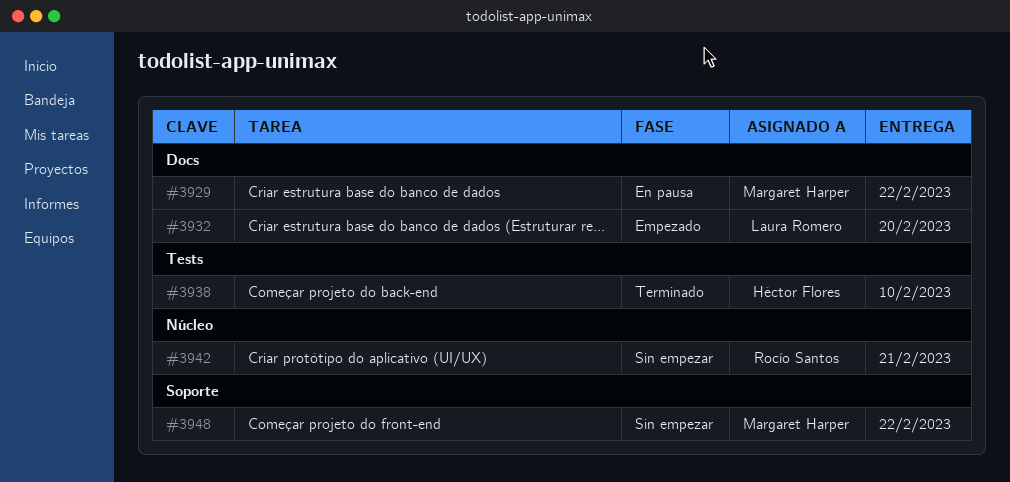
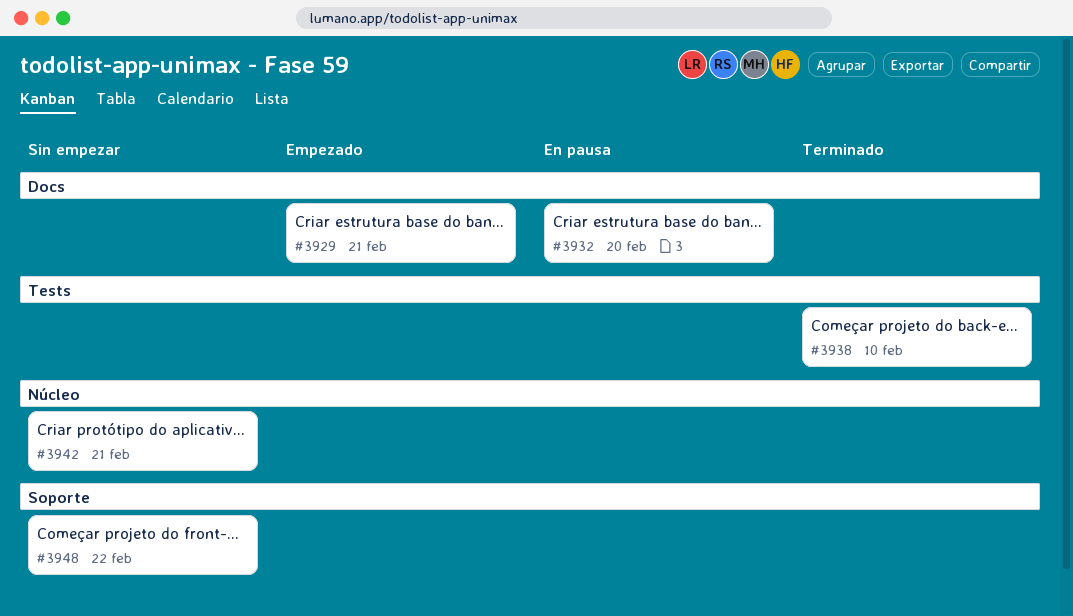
#3929, status: En pausa -> Empezado
#3929, due: Feb 22 -> Feb 21
#3932, status: Empezado -> En pausa

